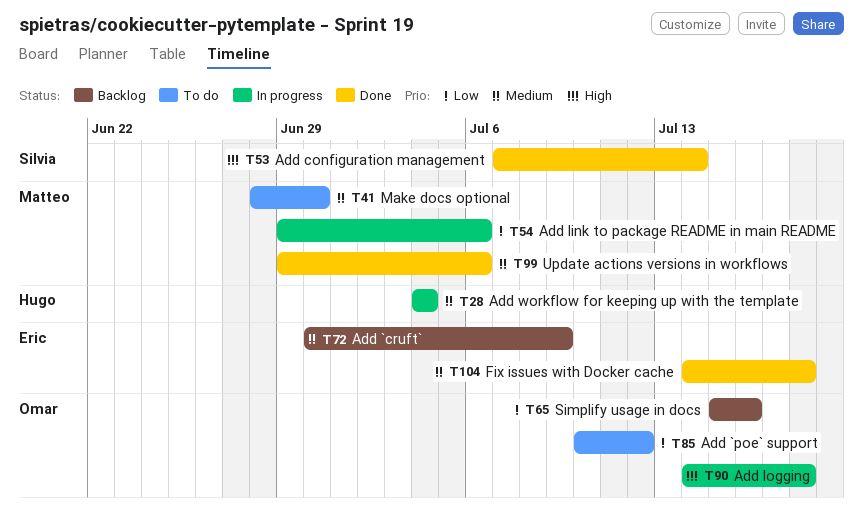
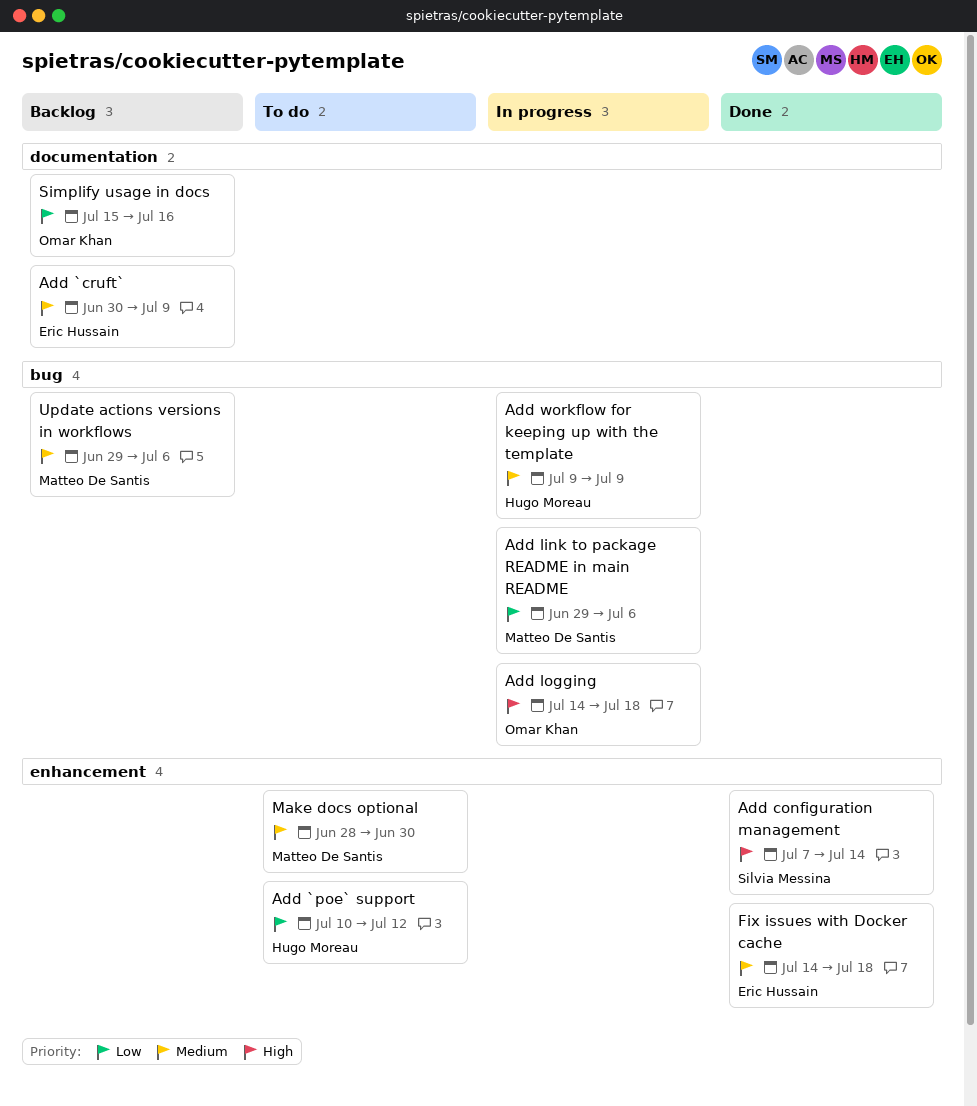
Add `poe` support, owner: Omar Khan -> Hugo Moreau
Add workflow for keeping up with the template, start: Jul 4 -> Jul 9
Add workflow for keeping up with the template, due: Jul 4 -> Jul 9
Update actions versions in workflows, status: Done -> Backlog

